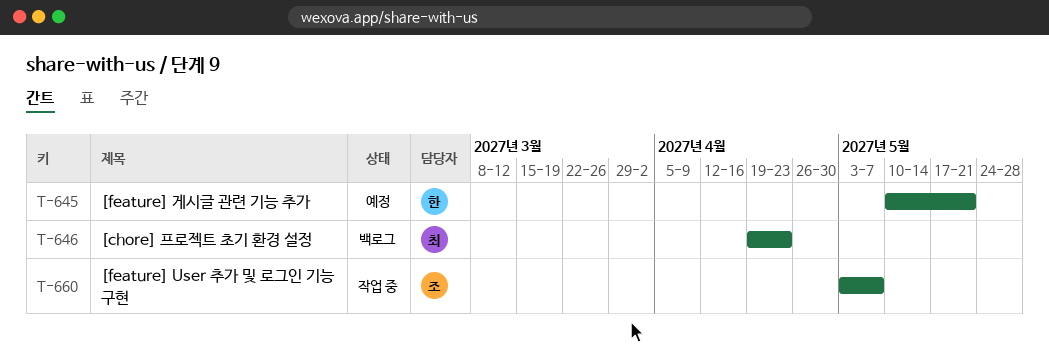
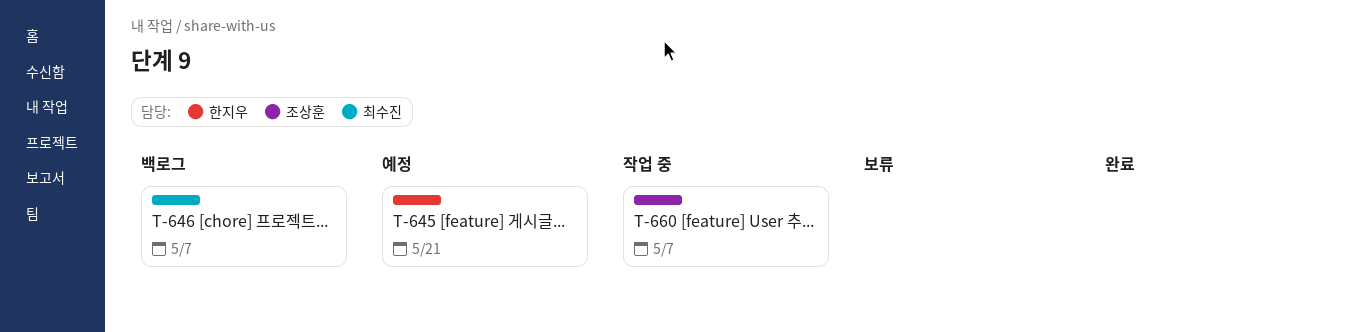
T-646, due: Apr 23 -> May 7

